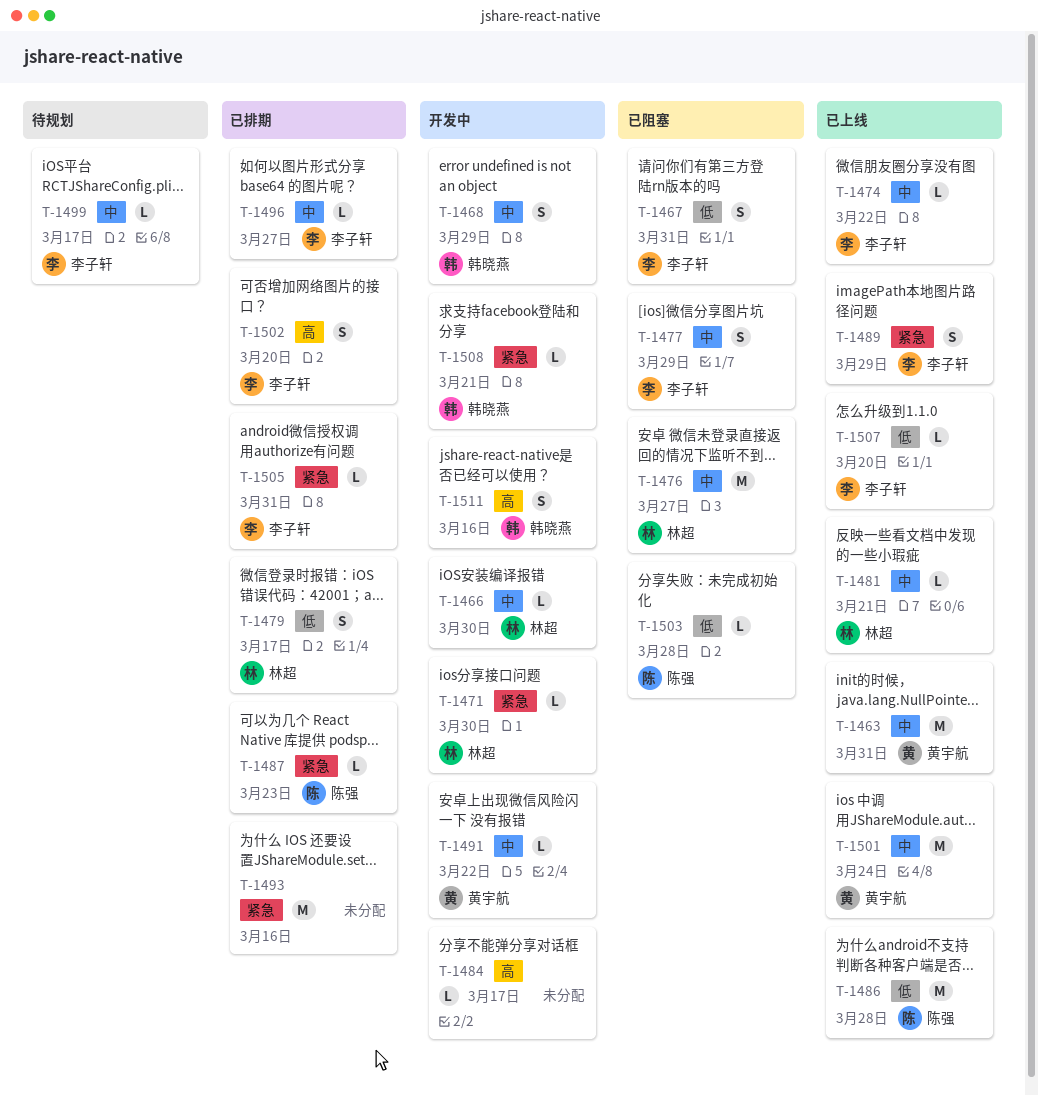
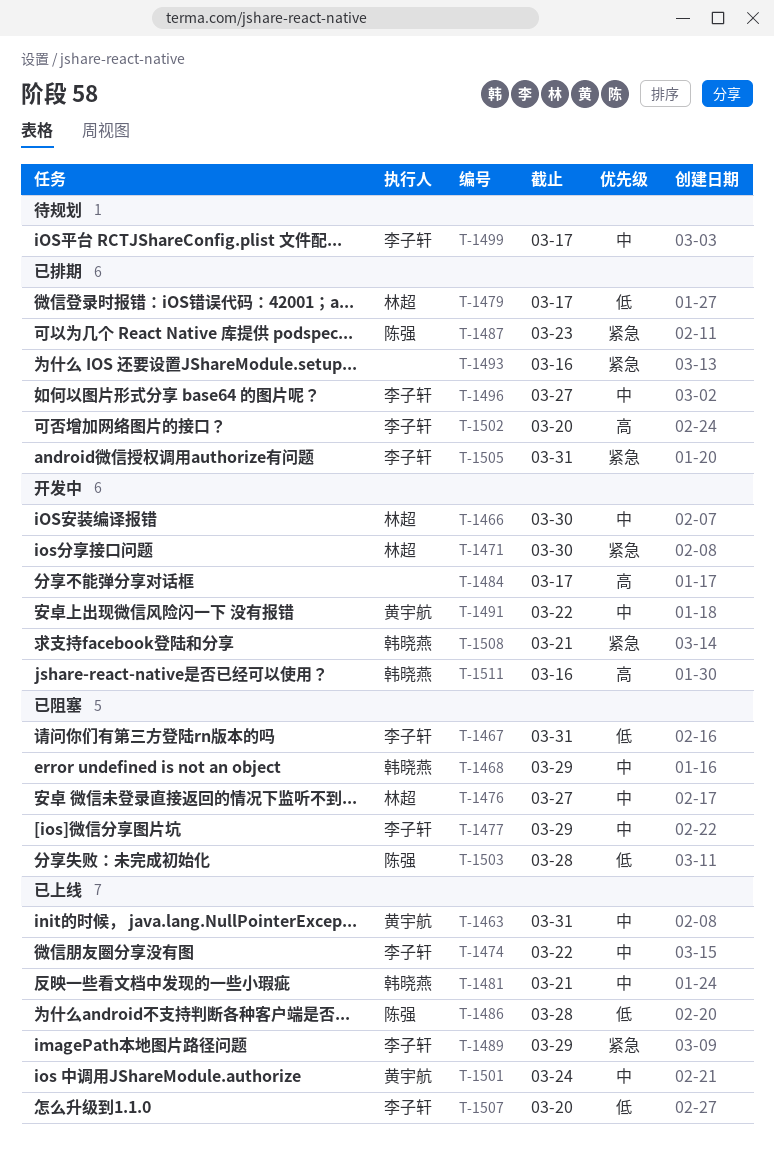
T-1468, status: 开发中 -> 已阻塞
T-1481, owner: 林超 -> 韩晓燕

